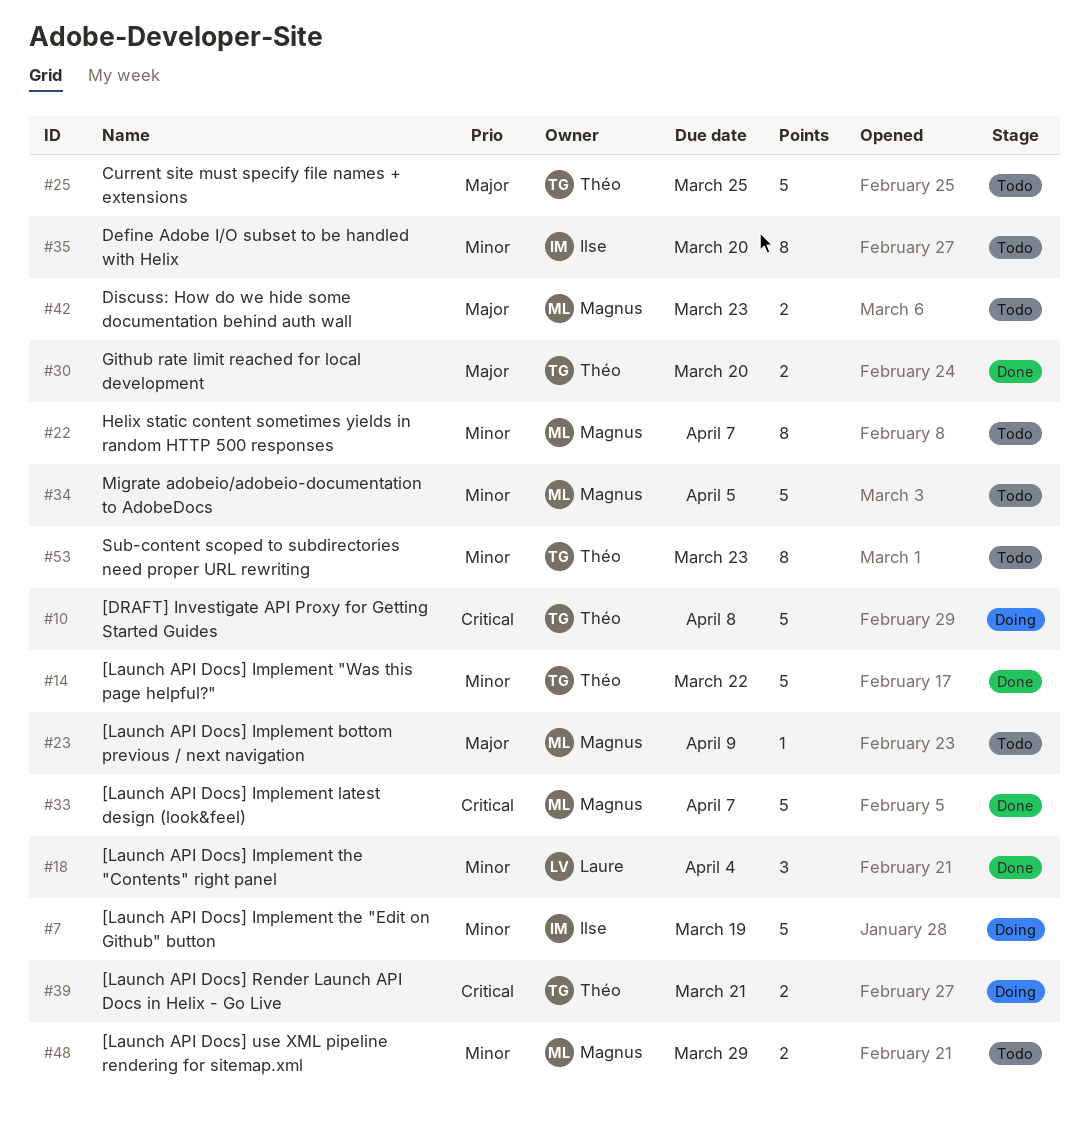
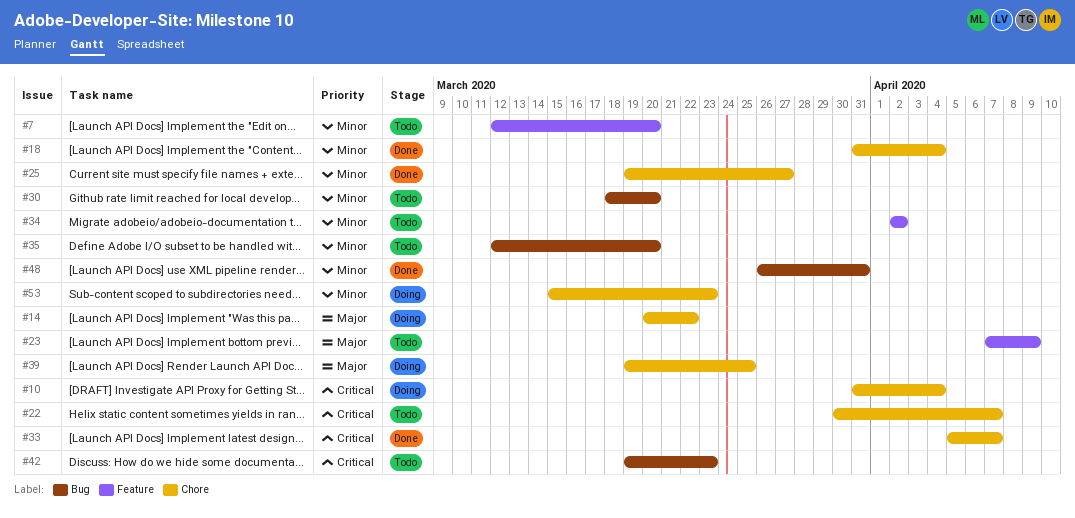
#7, status: Doing -> Todo
#7, due: Mar 19 -> Mar 20
#10, due: Apr 8 -> Apr 4
#14, status: Done -> Doing
#14, priority: Minor -> Major
#22, priority: Minor -> Critical
#25, status: Todo -> Done
#25, priority: Major -> Minor
#25, due: Mar 25 -> Mar 27
#30, status: Done -> Todo
#30, priority: Major -> Minor
#34, due: Apr 5 -> Apr 2
#39, priority: Critical -> Major
#39, due: Mar 21 -> Mar 25
#42, priority: Major -> Critical
#48, status: Todo -> Done
#48, due: Mar 29 -> Mar 31
#53, status: Todo -> Doing

